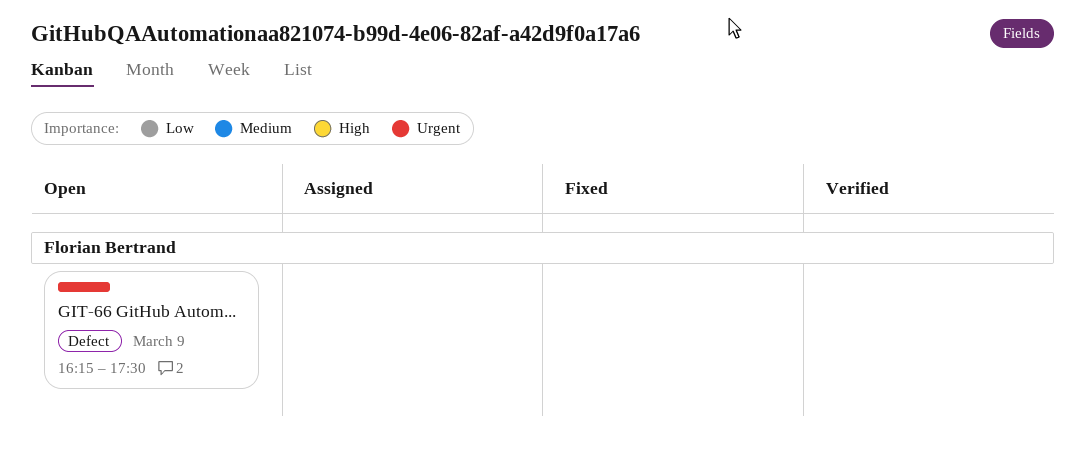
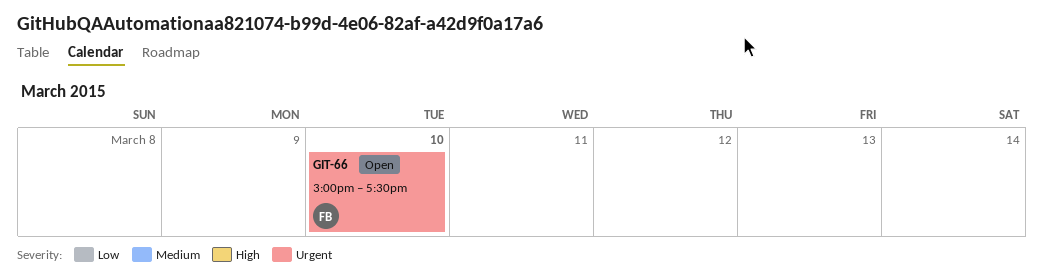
GIT-66, day: Mar 9 -> Mar 10
GIT-66, begins: 16:15 -> 15:00

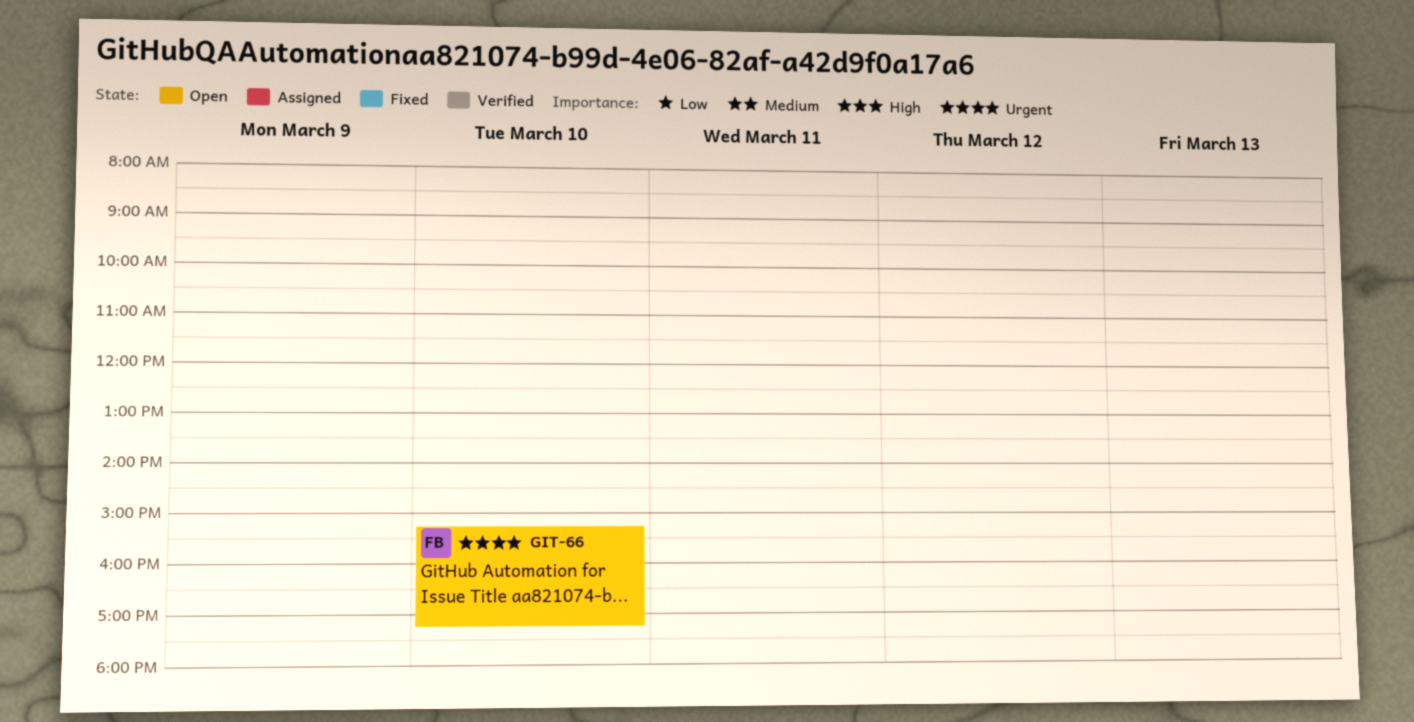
GIT-66, begins: 15:00 -> 15:15
GIT-66, ends: 17:30 -> 17:15

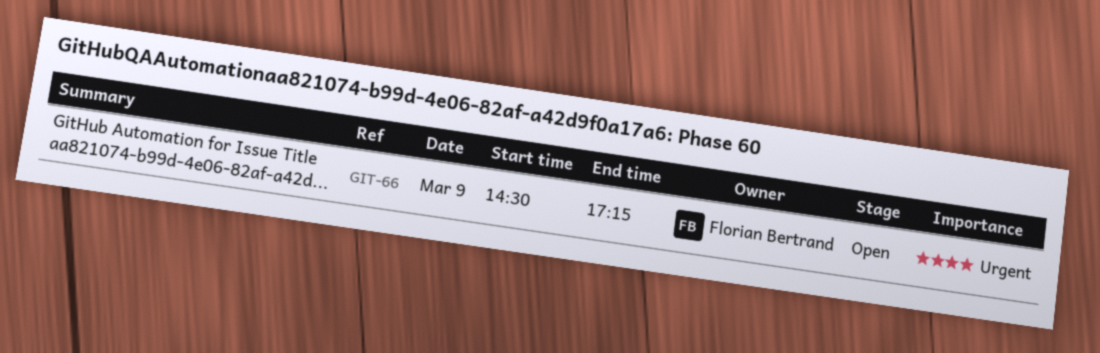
GIT-66, day: Mar 10 -> Mar 9
GIT-66, begins: 15:15 -> 14:30

